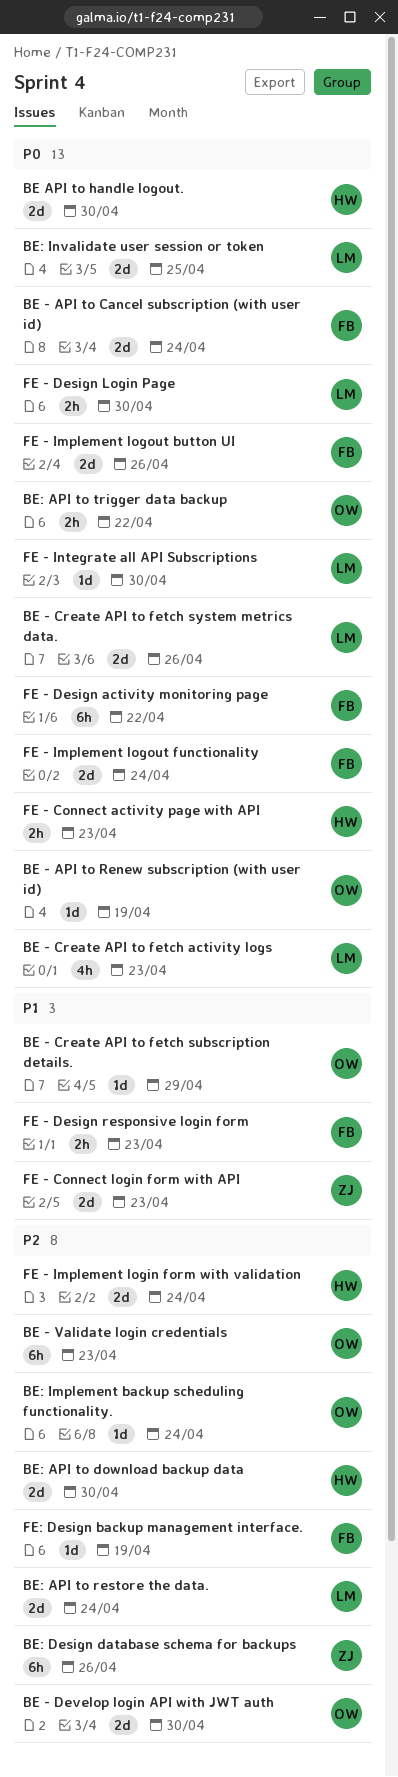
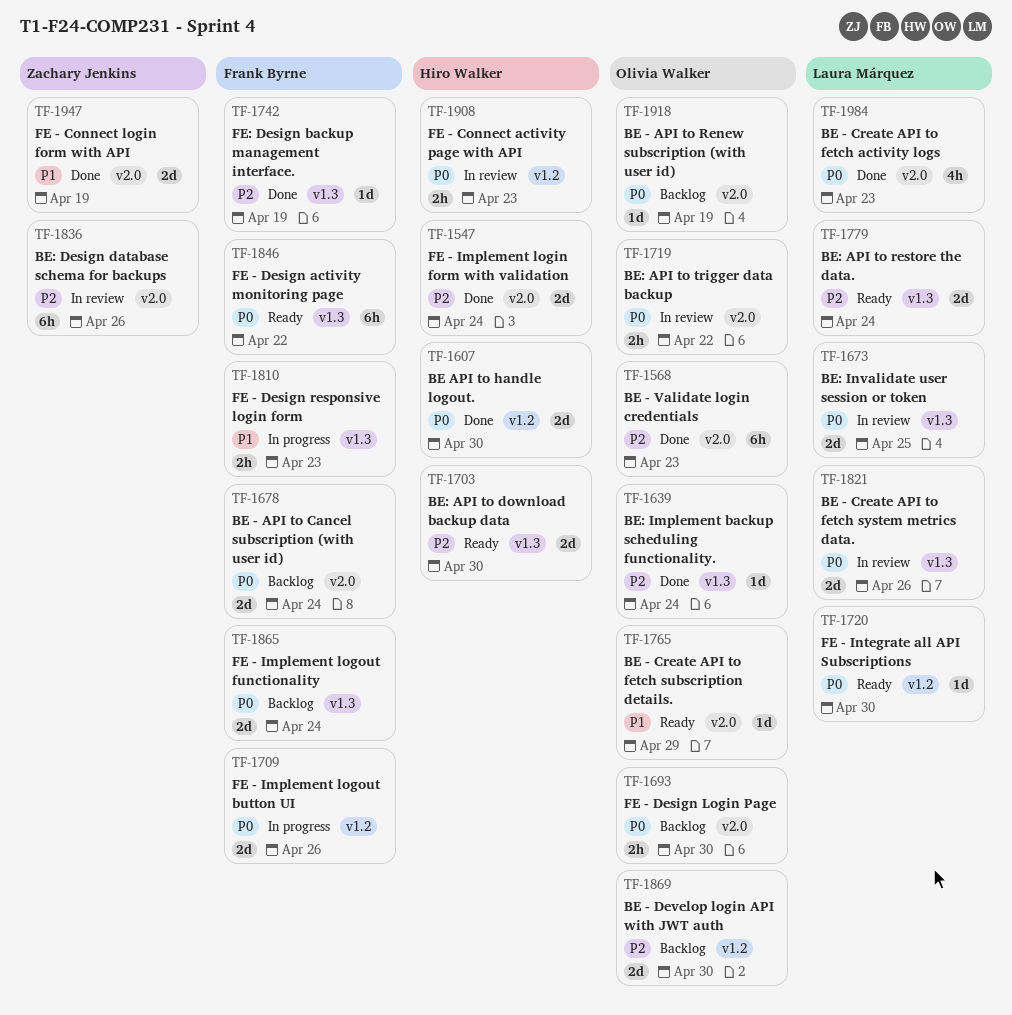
FE - Connect login form with API, due: Apr 23 -> Apr 19
FE - Design Login Page, owner: Laura Márquez -> Olivia Walker

